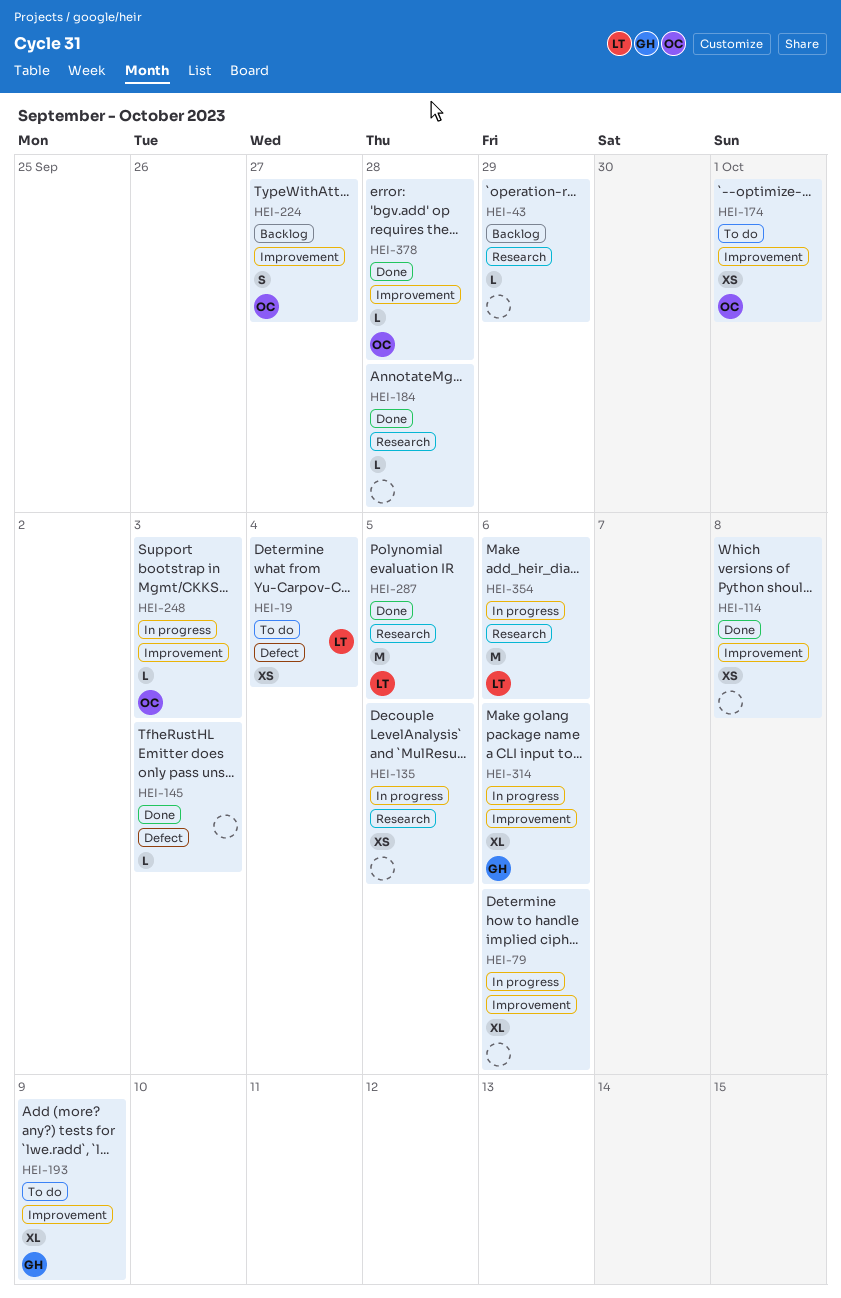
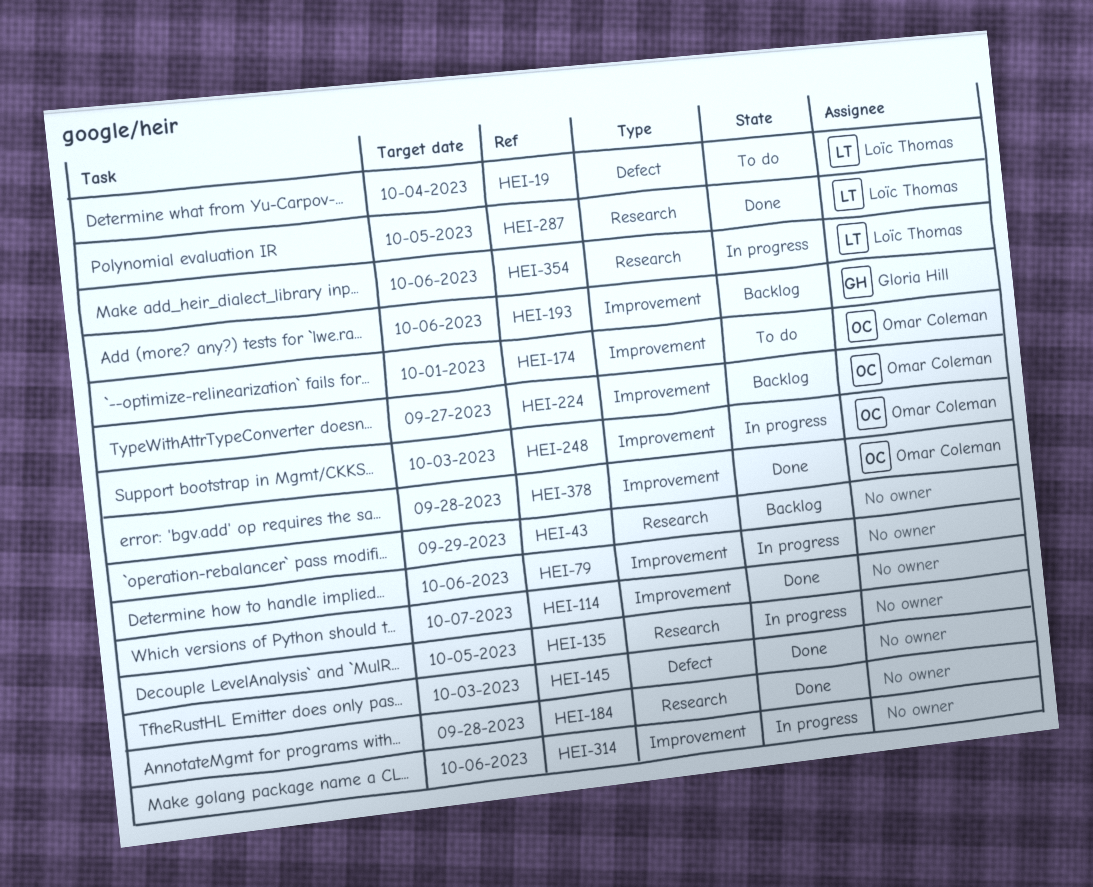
HEI-114, due: Oct 8 -> Oct 7
HEI-193, status: To do -> Backlog
HEI-193, due: Oct 9 -> Oct 6
HEI-314, owner: Gloria Hill -> none

